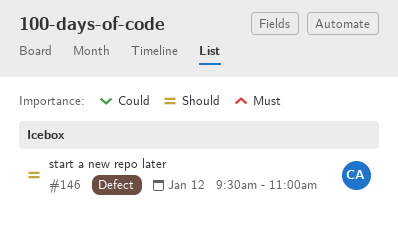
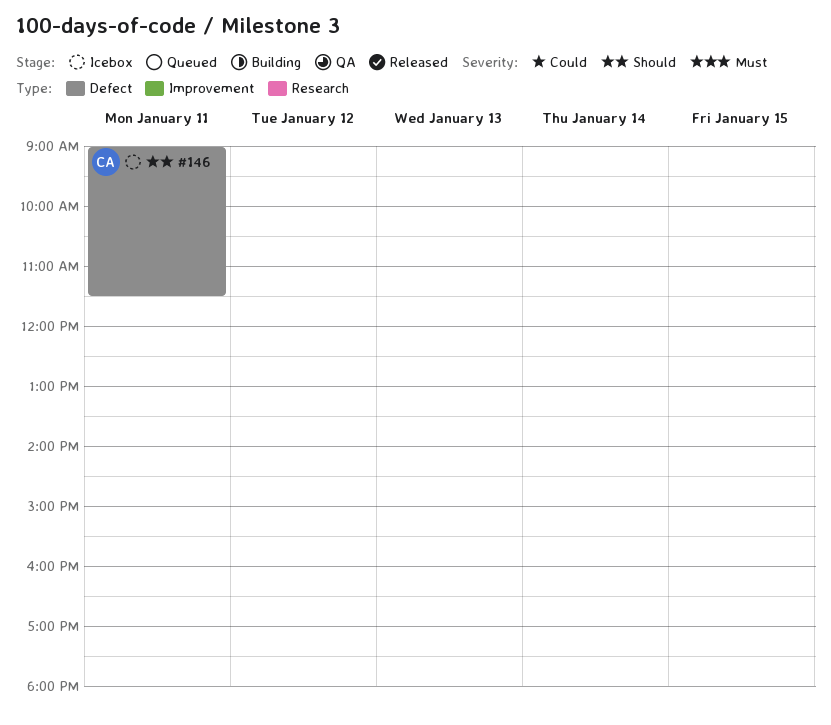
#146, day: Jan 12 -> Jan 11
#146, begins: 09:30 -> 09:00
#146, ends: 11:00 -> 11:30

